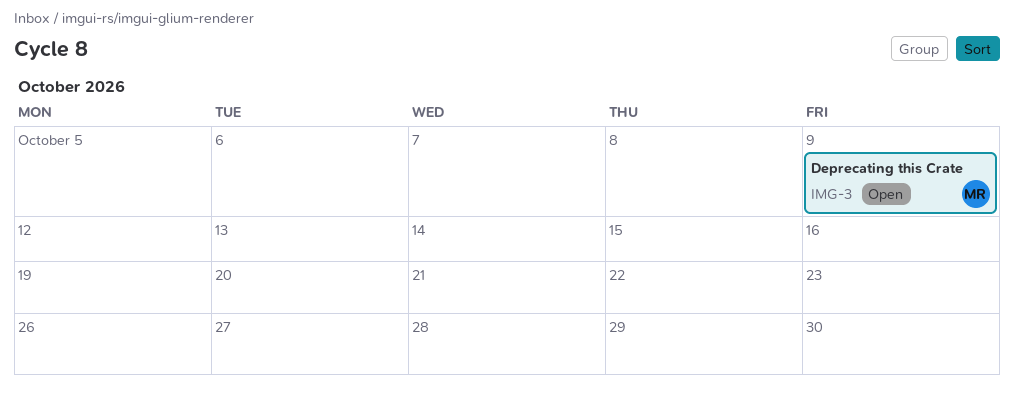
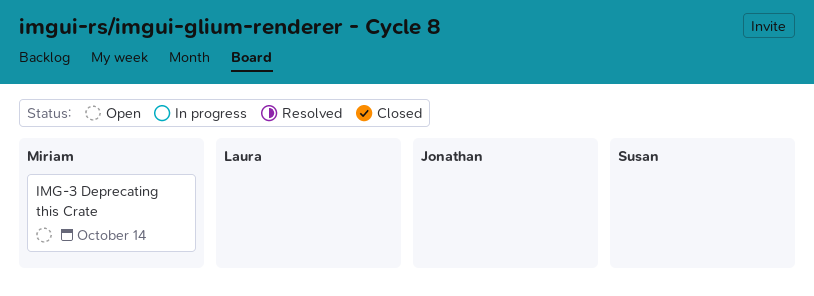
IMG-3, due: Oct 9 -> Oct 14

